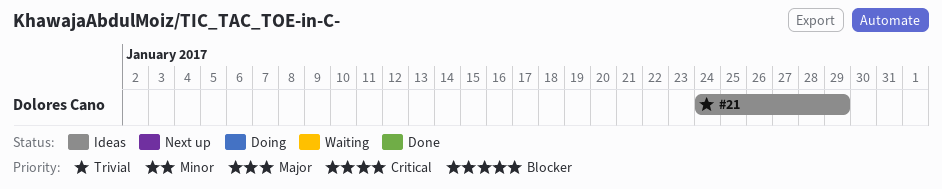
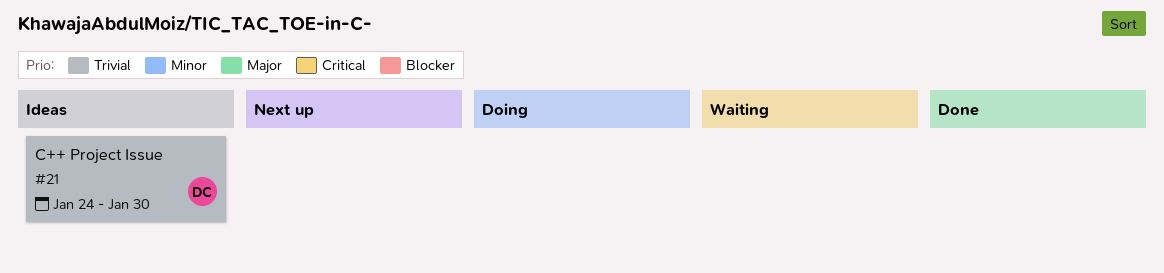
#21, due: Jan 29 -> Jan 30

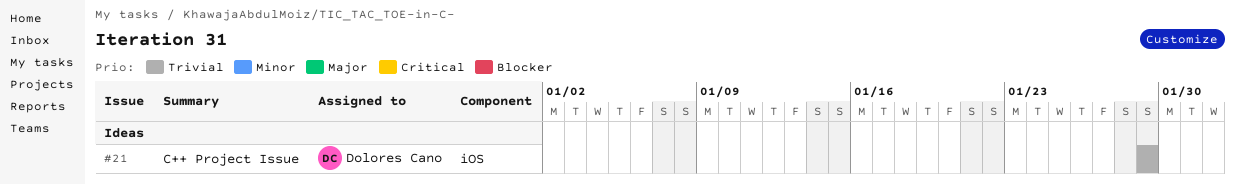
#21, start: Jan 24 -> Jan 29
#21, due: Jan 30 -> Jan 29

